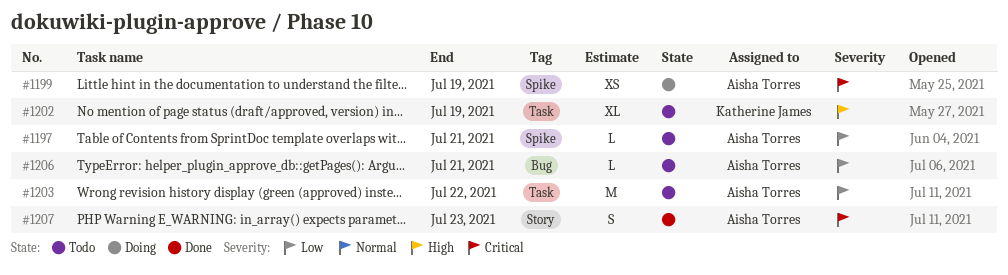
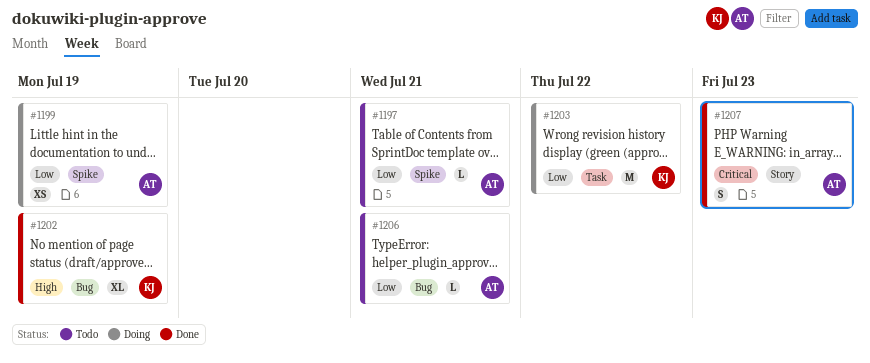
#1199, priority: Critical -> Low
#1202, status: Todo -> Done
#1202, label: Task -> Bug
#1203, status: Todo -> Doing
#1203, owner: Aisha Torres -> Katherine James

